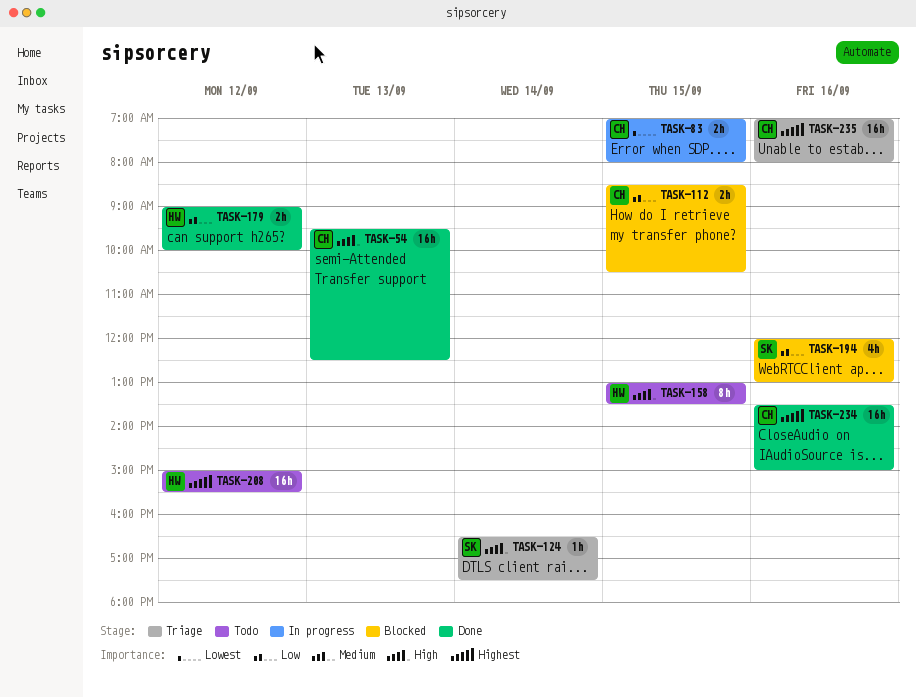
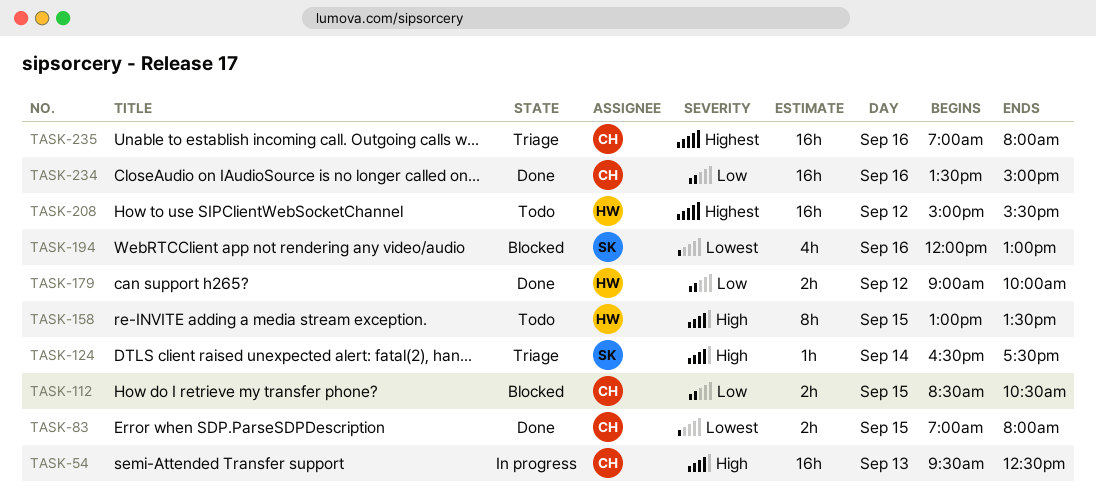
TASK-54, status: Done -> In progress
TASK-83, status: In progress -> Done
TASK-194, priority: Low -> Lowest
TASK-234, priority: Highest -> Low

